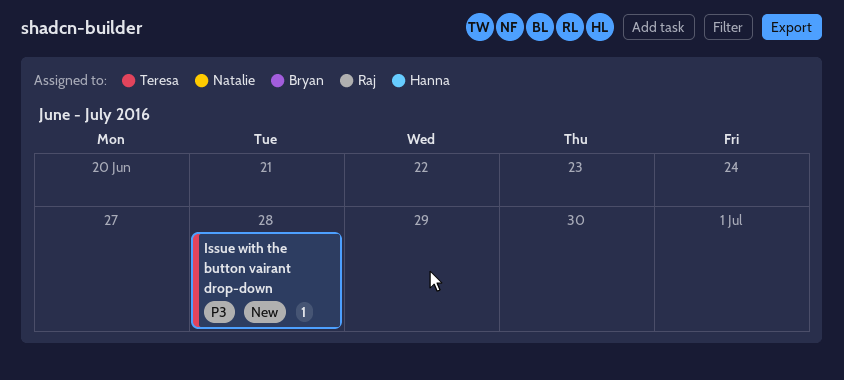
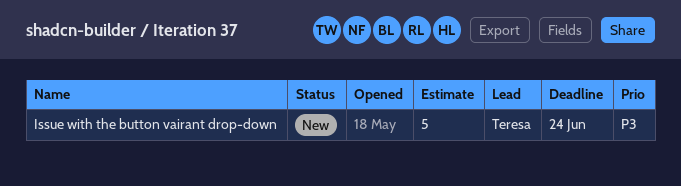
Issue with the button vairant drop-down, estimate: 1 -> 5
Issue with the button vairant drop-down, due: Jun 28 -> Jun 24

